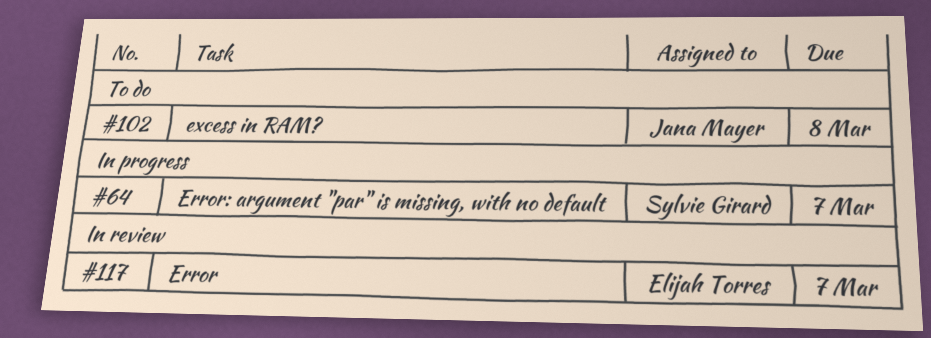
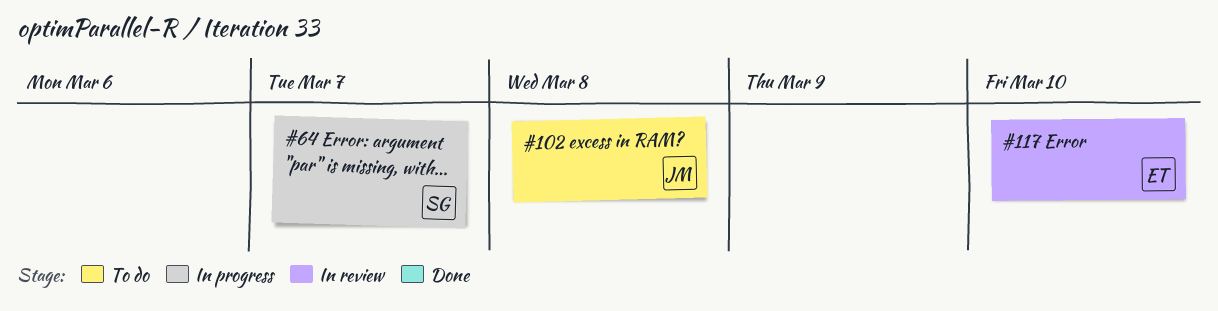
#117, due: Mar 7 -> Mar 10

